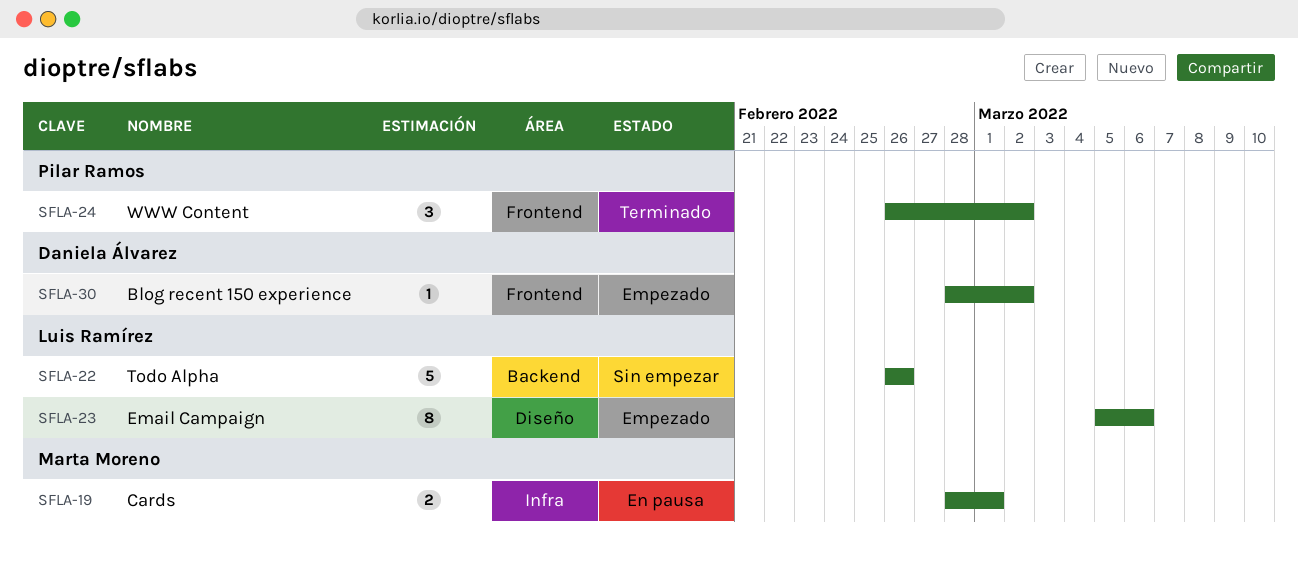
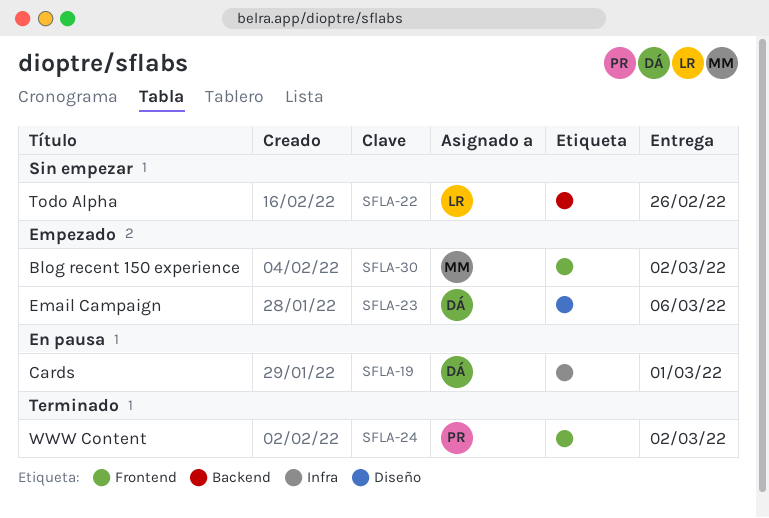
SFLA-19, owner: Marta Moreno -> Daniela Álvarez
SFLA-23, owner: Luis Ramírez -> Daniela Álvarez
SFLA-30, owner: Daniela Álvarez -> Marta Moreno

